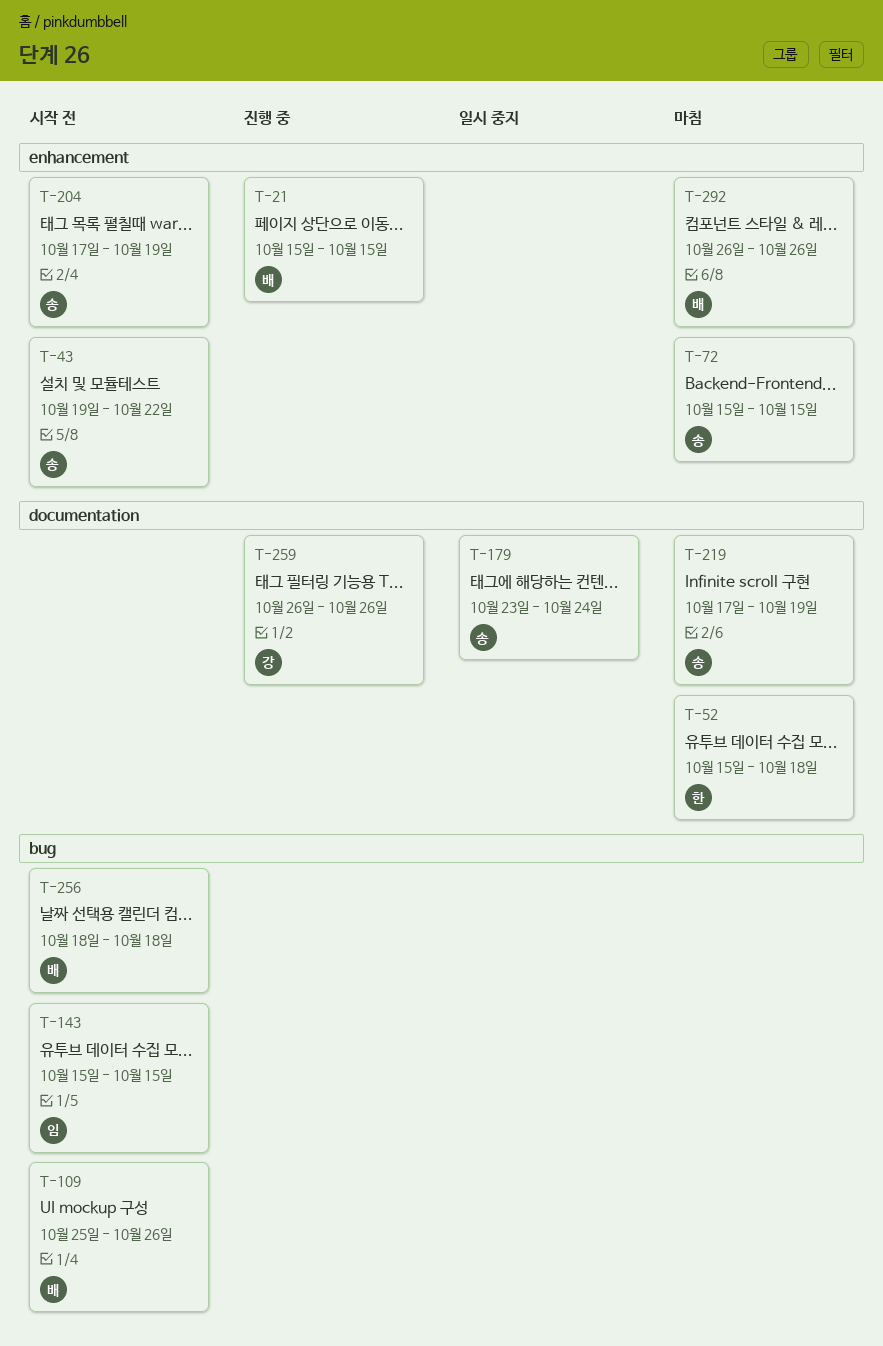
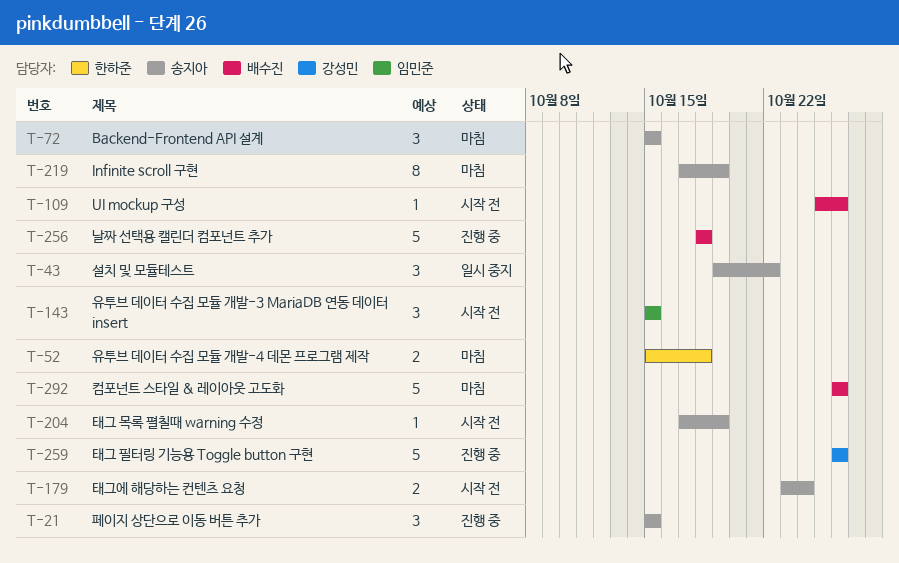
T-21, owner: 배수진 -> 송지아
T-43, status: 시작 전 -> 일시 중지
T-179, status: 일시 중지 -> 시작 전
T-256, status: 시작 전 -> 진행 중

